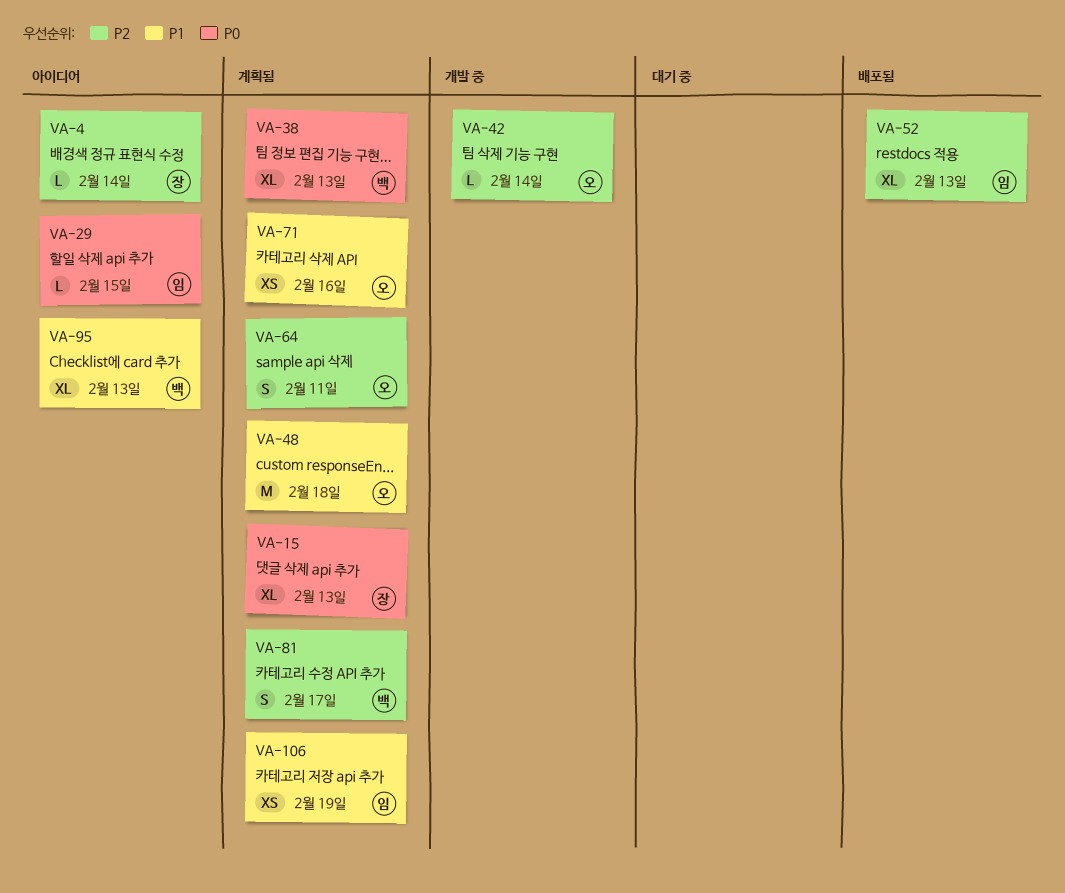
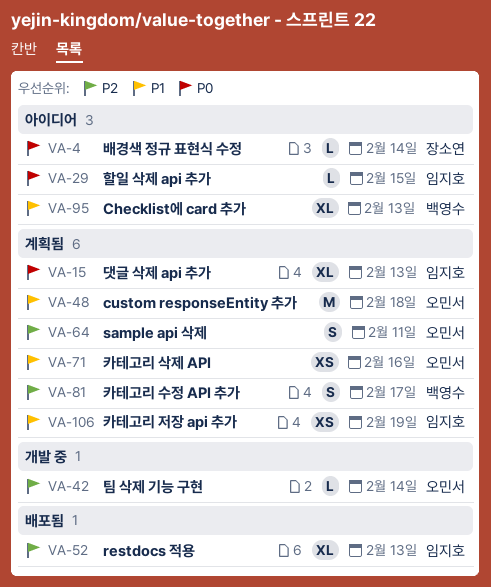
VA-4, priority: P2 -> P0
VA-15, owner: 장소연 -> 임지호
VA-38: present -> none

